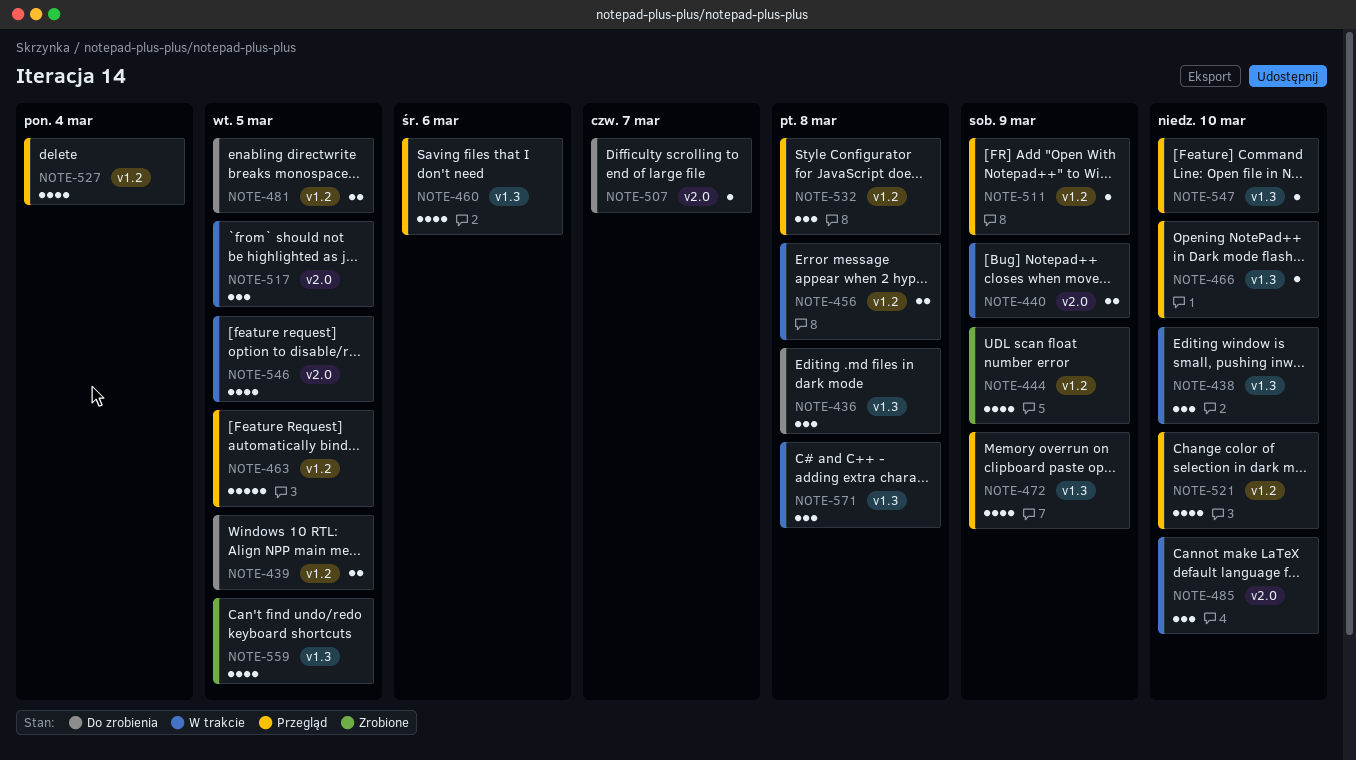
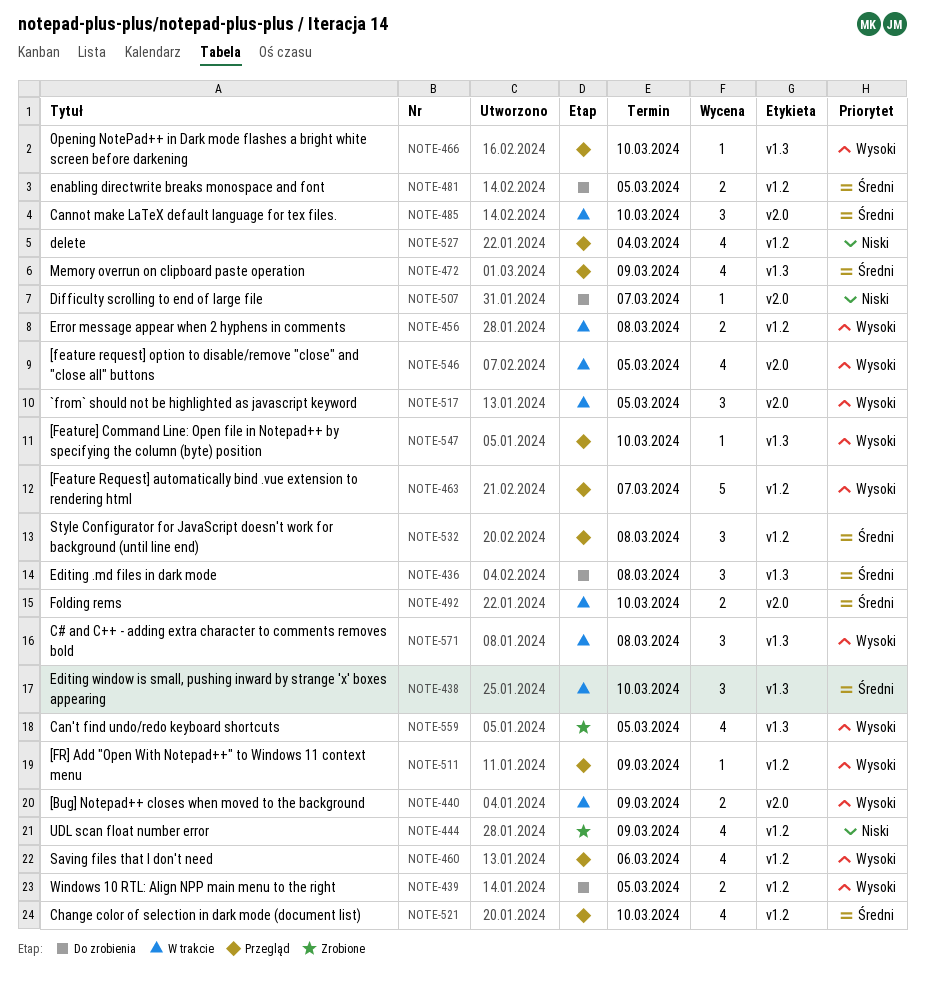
NOTE-460, label: v1.3 -> v1.2
NOTE-463, due: Mar 5 -> Mar 7
NOTE-492: none -> present

